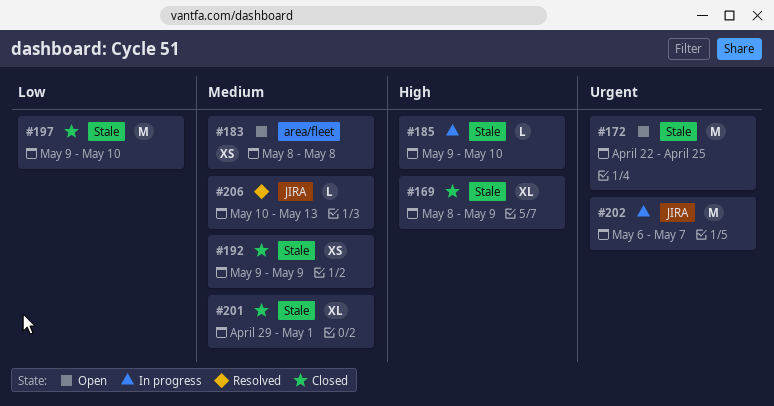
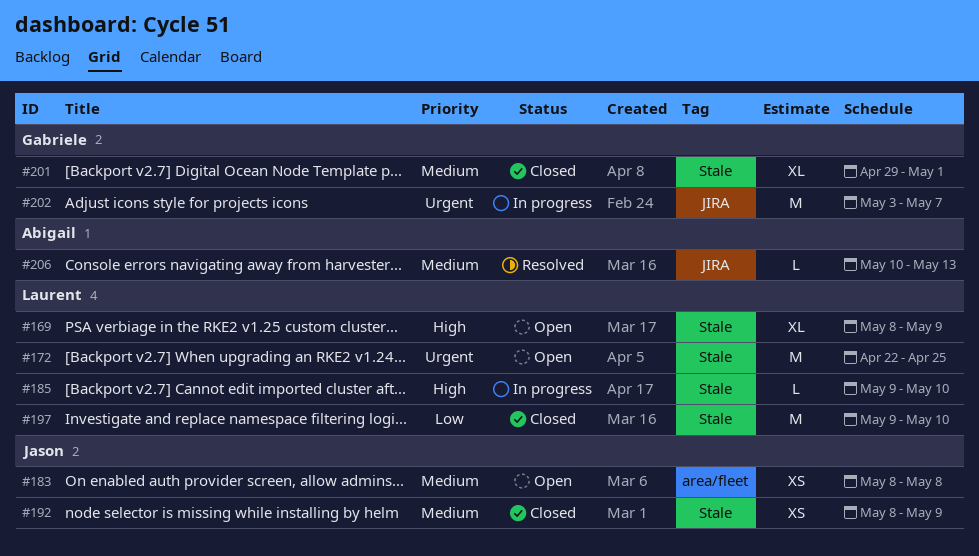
#169, status: Closed -> Open
#192, start: May 9 -> May 8
#202, start: May 6 -> May 3

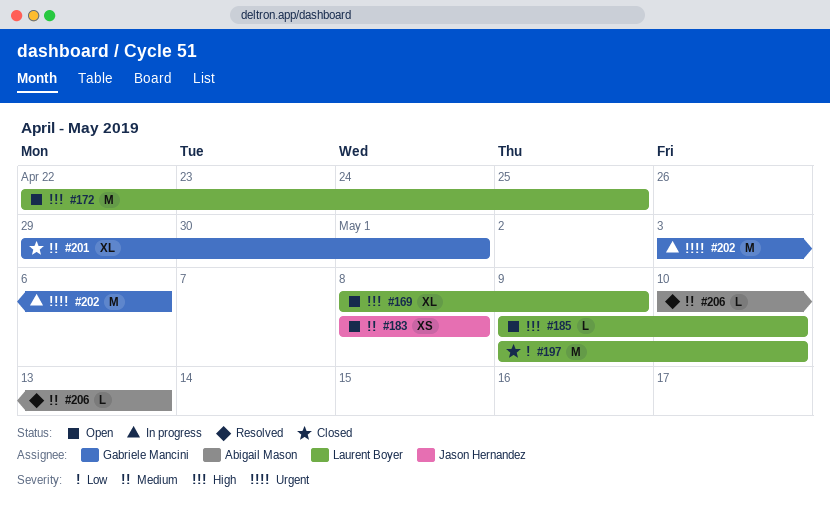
#172, priority: Urgent -> High
#185, status: In progress -> Open
#192: present -> none
#202, due: May 7 -> May 6

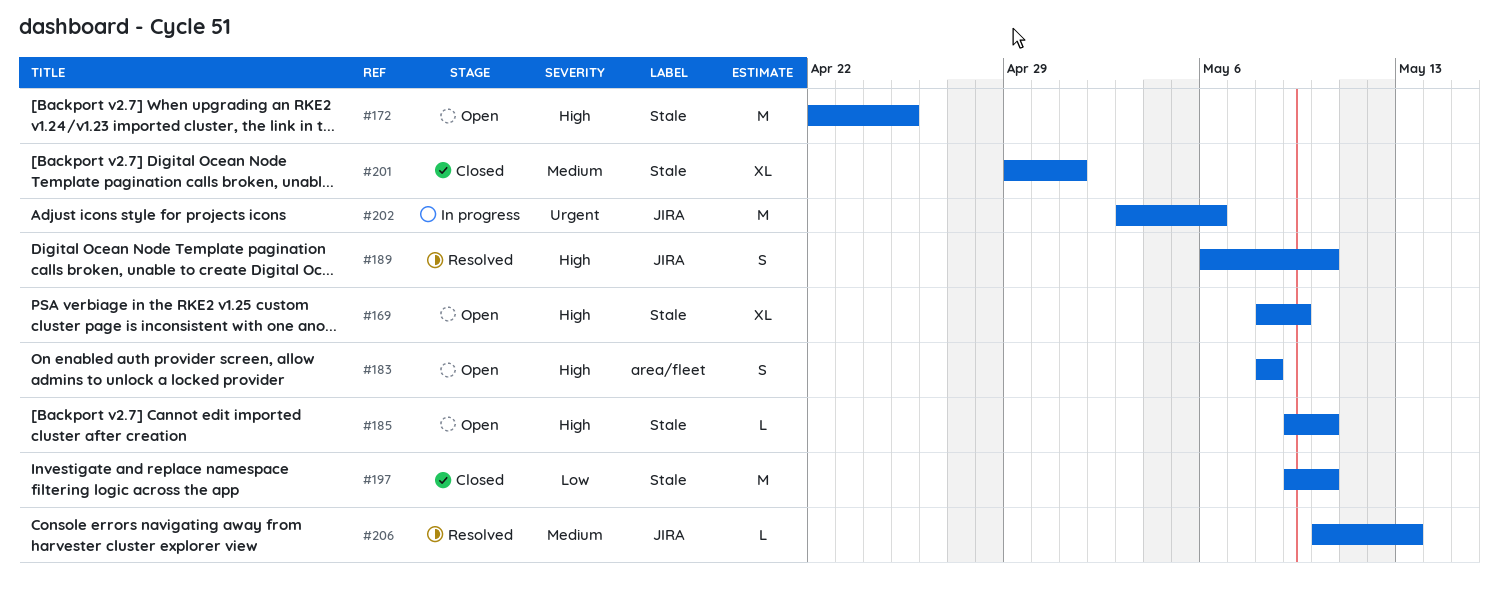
#183, priority: Medium -> High
#183, estimate: XS -> S
#189: none -> present

